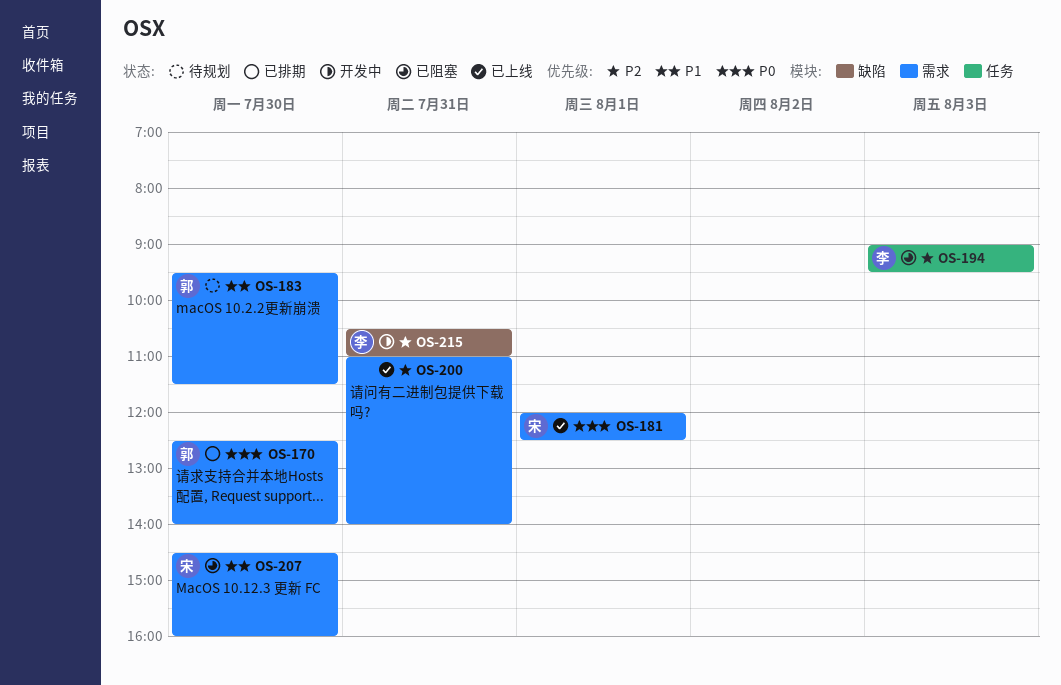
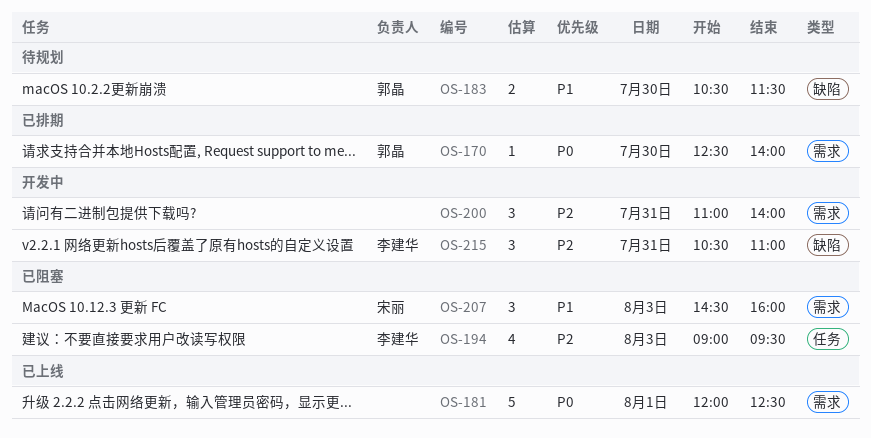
OS-181, owner: 宋丽 -> none
OS-183, label: 需求 -> 缺陷
OS-183, begins: 09:30 -> 10:30
OS-200, status: 已上线 -> 开发中
OS-207, day: Jul 30 -> Aug 3

